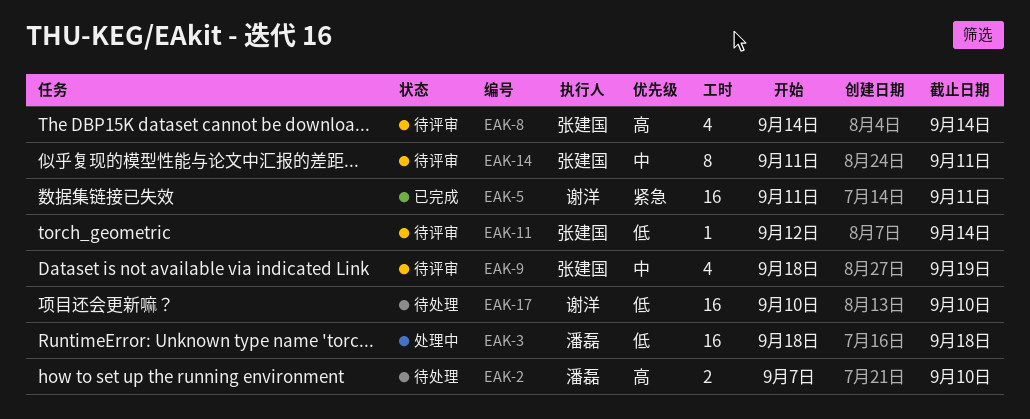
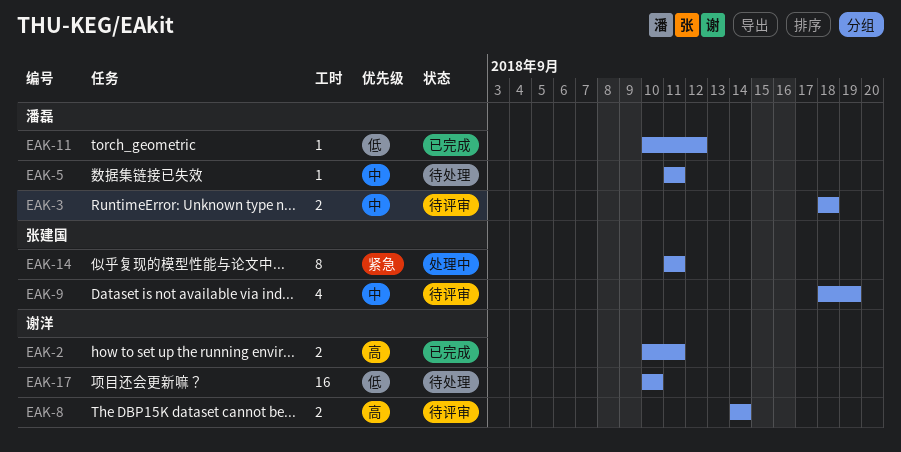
EAK-2, status: 待处理 -> 已完成
EAK-2, owner: 潘磊 -> 谢洋
EAK-2, start: Sep 7 -> Sep 10
EAK-2, due: Sep 10 -> Sep 11
EAK-3, status: 处理中 -> 待评审
EAK-3, priority: 低 -> 中
EAK-3, estimate: 16 -> 2
EAK-5, status: 已完成 -> 待处理
EAK-5, owner: 谢洋 -> 潘磊
EAK-5, priority: 紧急 -> 中
EAK-5, estimate: 16 -> 1
EAK-8, owner: 张建国 -> 谢洋
EAK-8, estimate: 4 -> 2
EAK-11, status: 待评审 -> 已完成
EAK-11, owner: 张建国 -> 潘磊
EAK-11, start: Sep 12 -> Sep 10
EAK-11, due: Sep 14 -> Sep 12
EAK-14, status: 待评审 -> 处理中
EAK-14, priority: 中 -> 紧急

